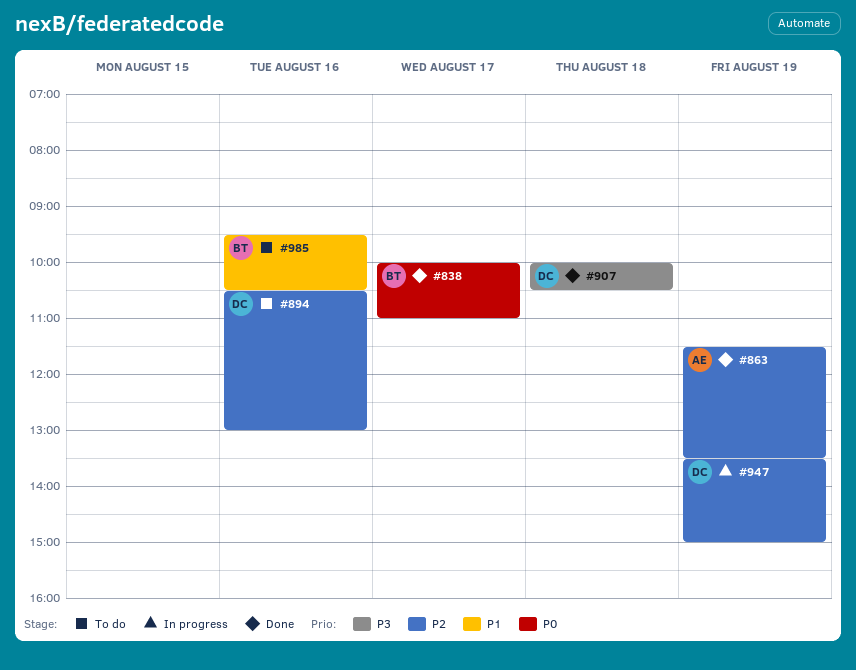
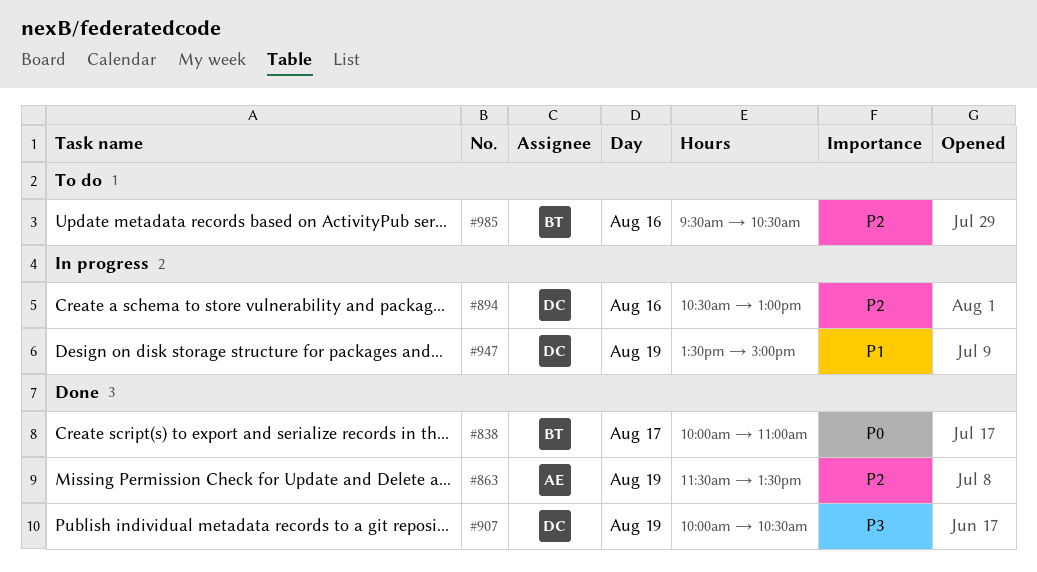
#894, status: To do -> In progress
#907, day: Aug 18 -> Aug 19
#947, priority: P2 -> P1
#985, priority: P1 -> P2

